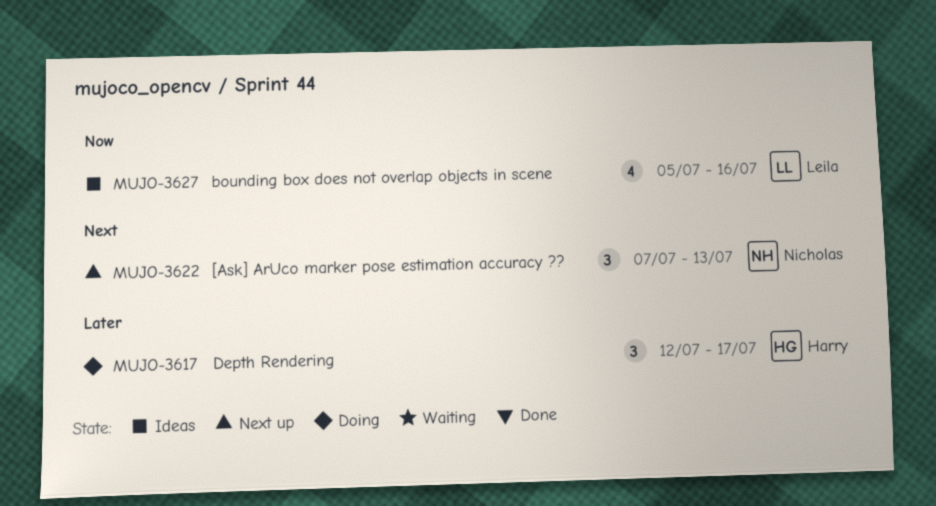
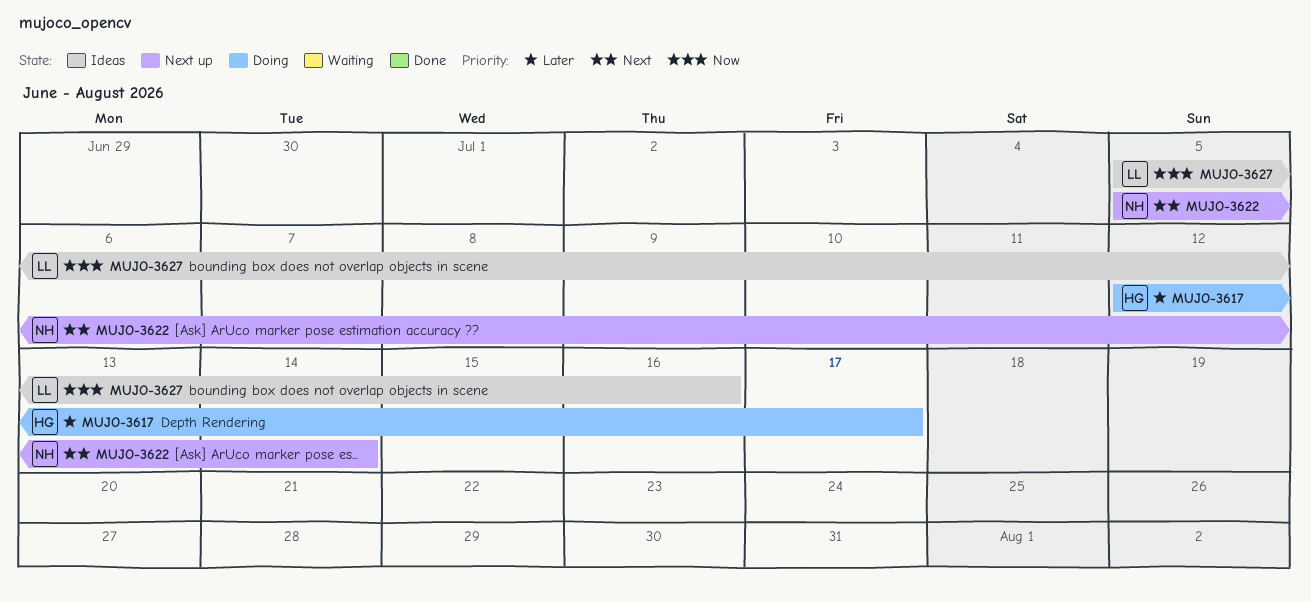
MUJO-3622, start: Jul 7 -> Jul 5
MUJO-3622, due: Jul 13 -> Jul 14

